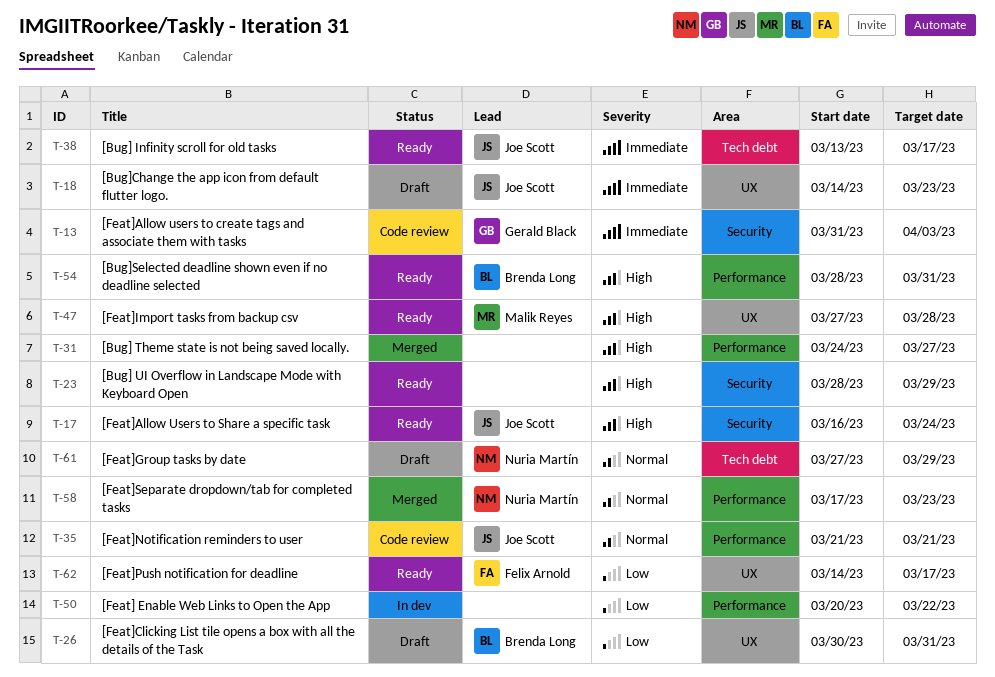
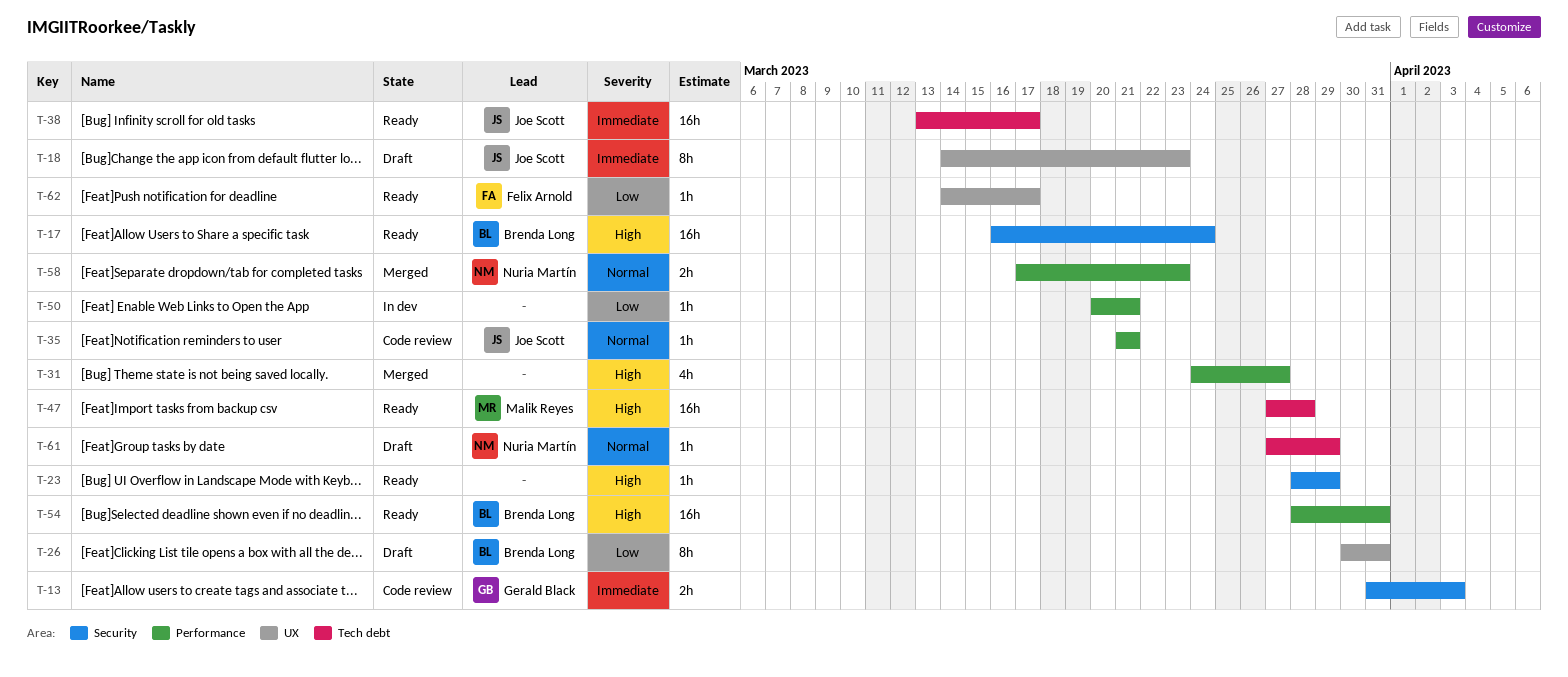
T-17, owner: Joe Scott -> Brenda Long
T-47, label: UX -> Tech debt
T-50, due: Mar 22 -> Mar 21

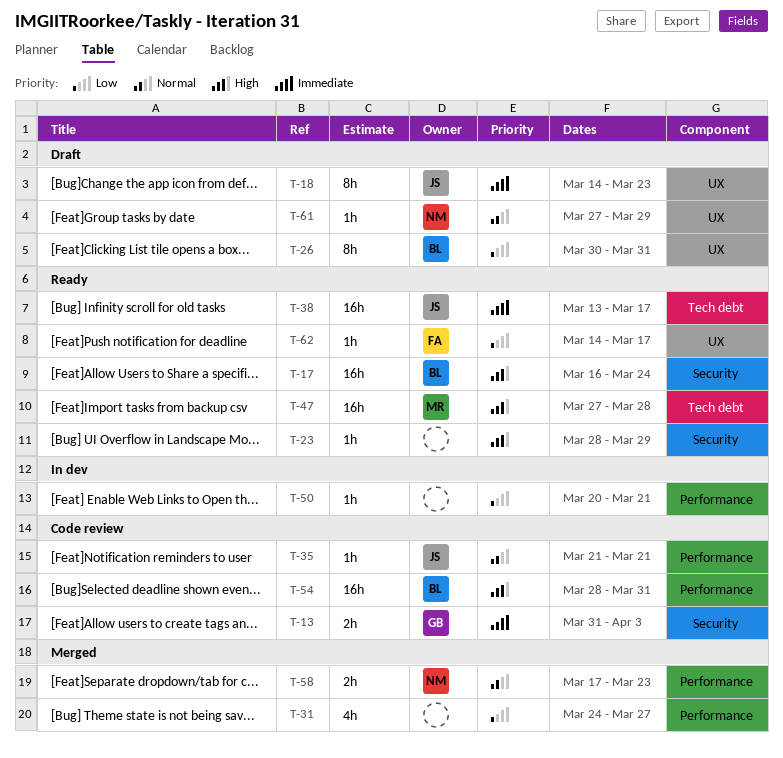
T-31, priority: High -> Low
T-54, status: Ready -> Code review
T-61, label: Tech debt -> UX

